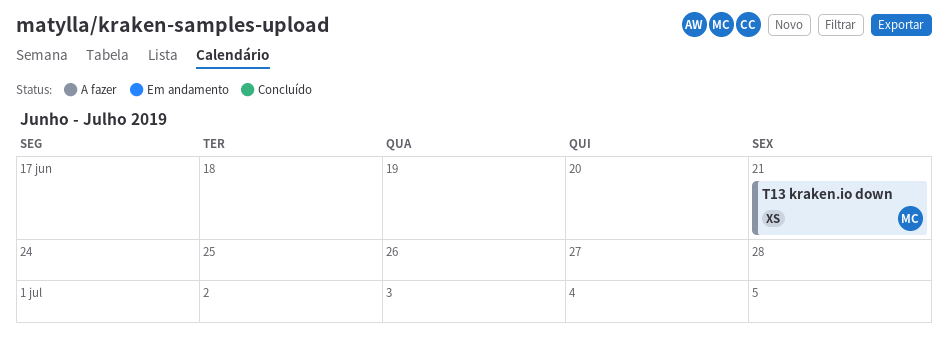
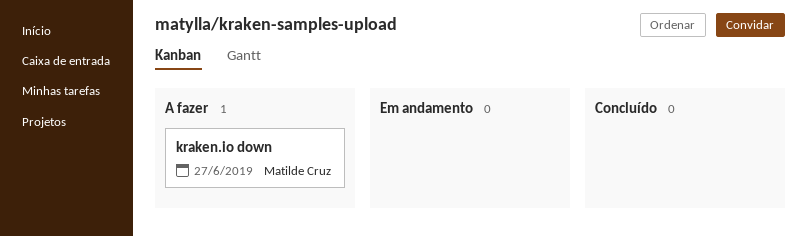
kraken.io down, due: Jun 21 -> Jun 27

